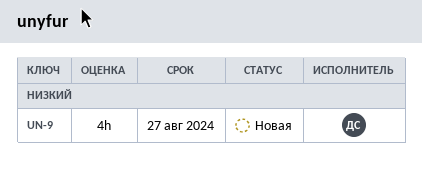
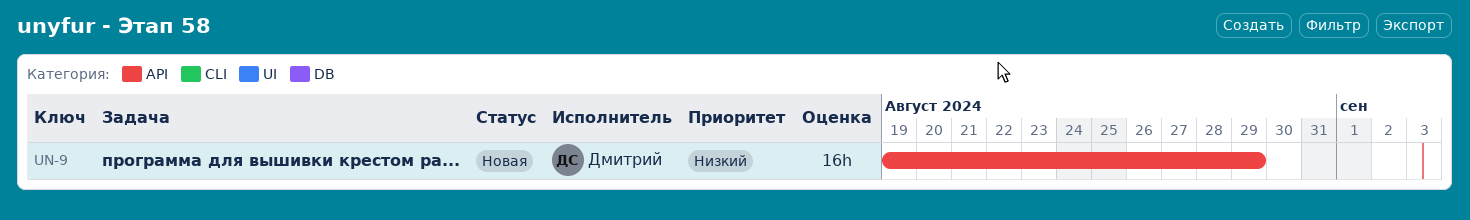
UN-9, estimate: 4h -> 16h
UN-9, due: Aug 27 -> Aug 29

